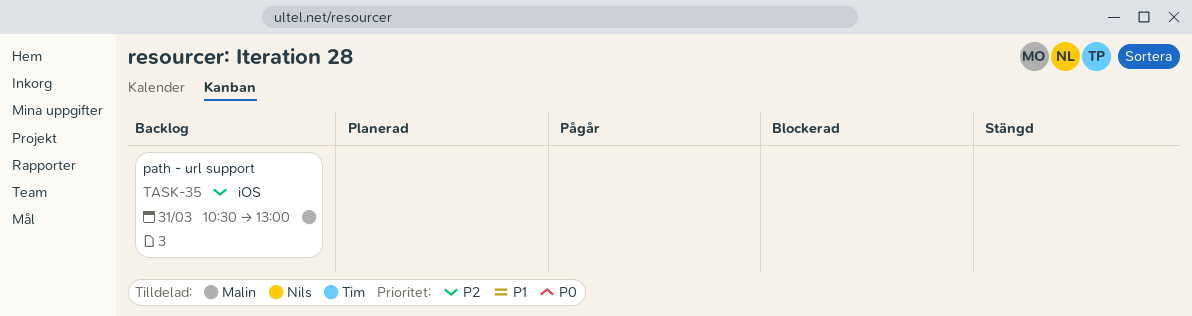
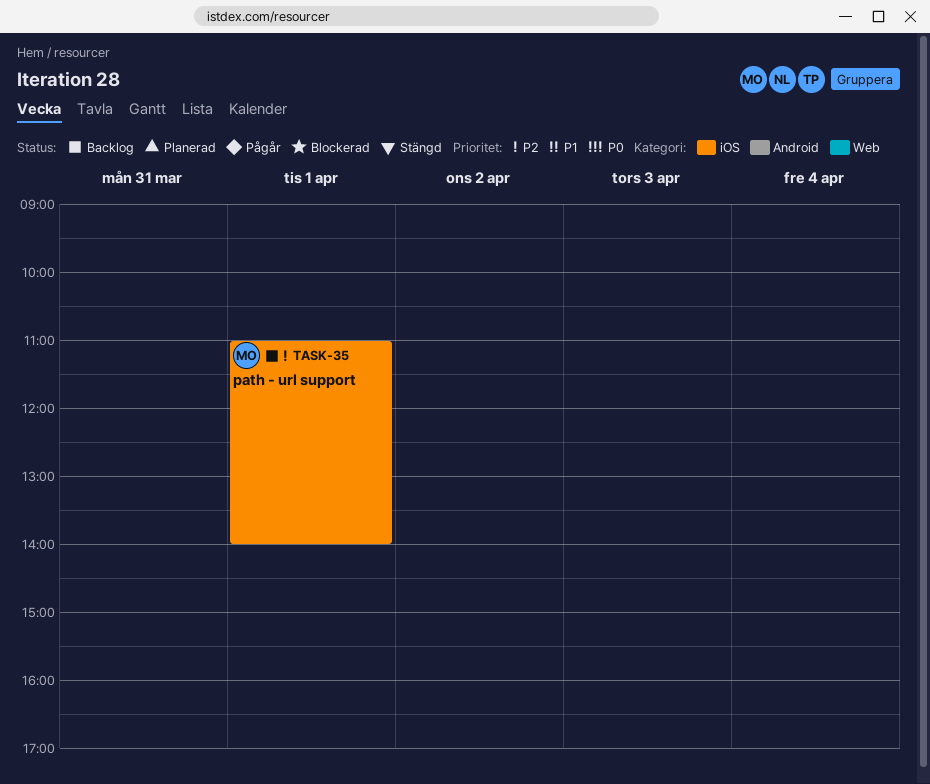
TASK-35, day: Mar 31 -> Apr 1
TASK-35, begins: 10:30 -> 11:00
TASK-35, ends: 13:00 -> 14:00

